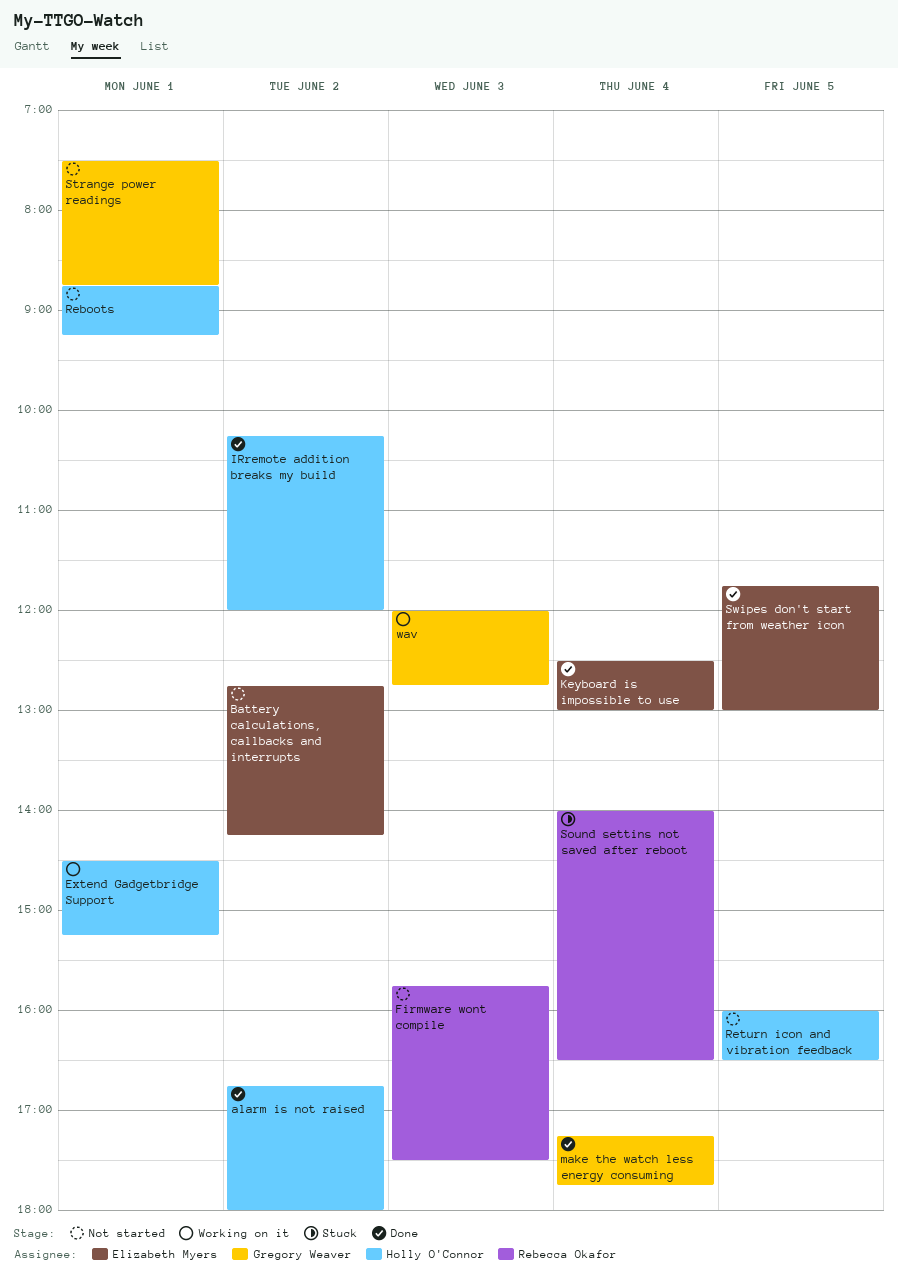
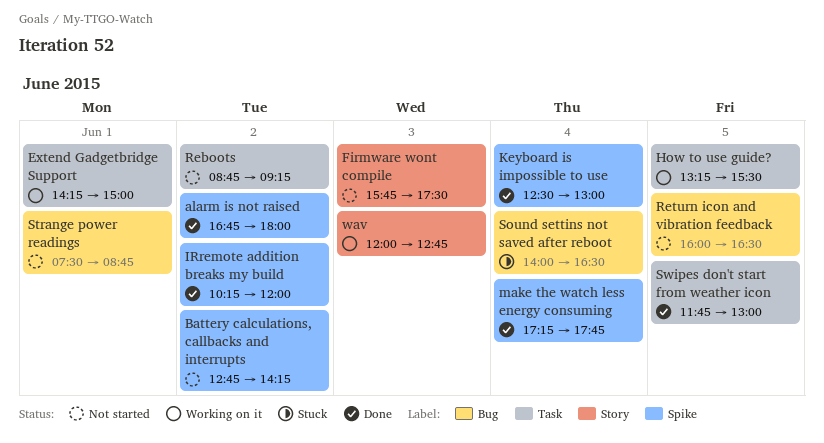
Extend Gadgetbridge Support, begins: 14:30 -> 14:15
Extend Gadgetbridge Support, ends: 15:15 -> 15:00
How to use guide?: none -> present
Reboots, day: Jun 1 -> Jun 2

